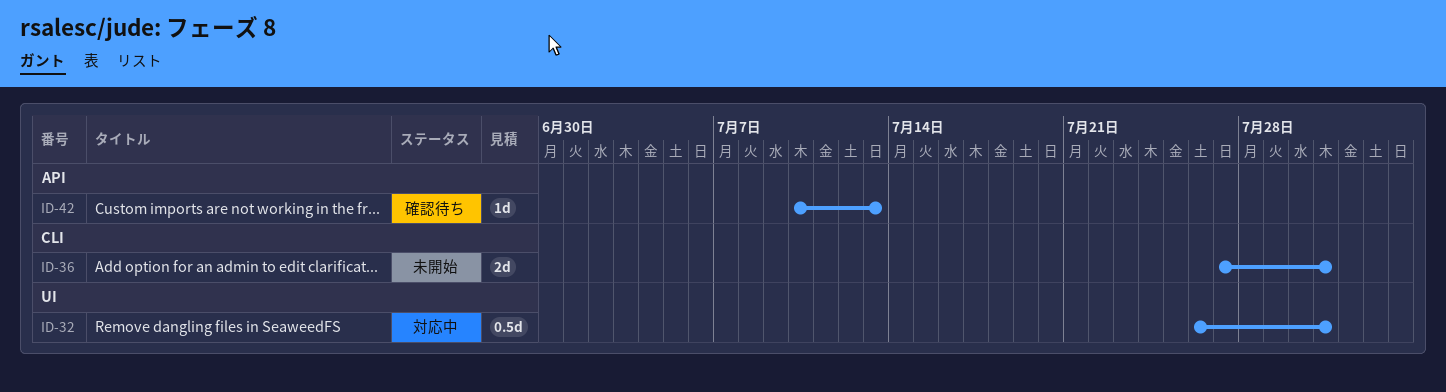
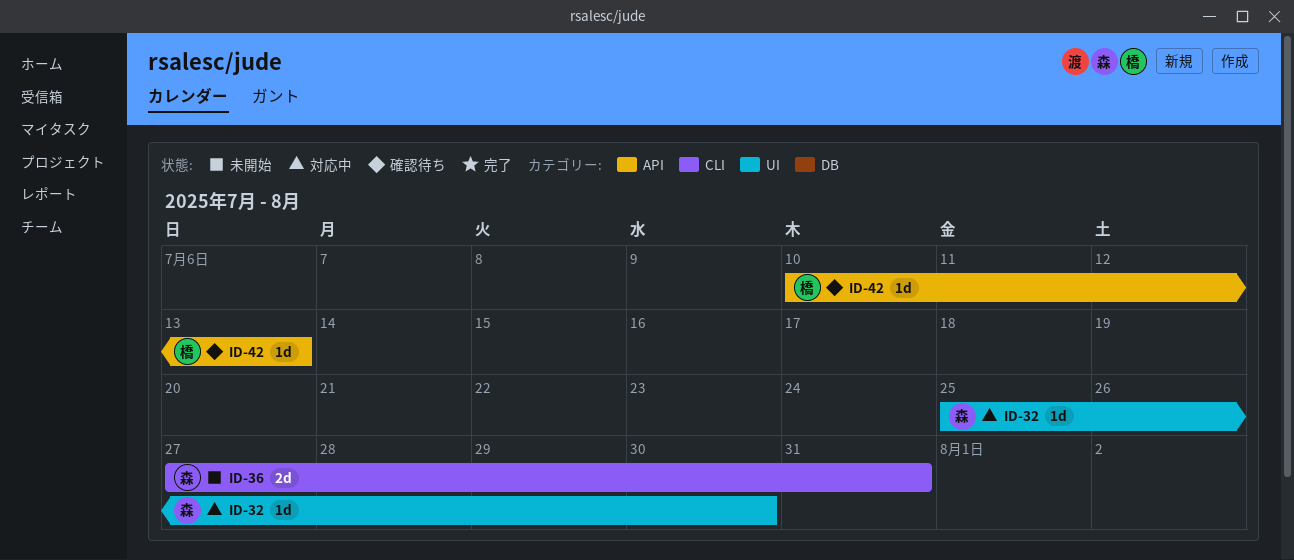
ID-32, estimate: 0.5d -> 1d
ID-32, start: Jul 26 -> Jul 25
ID-32, due: Jul 31 -> Jul 30

